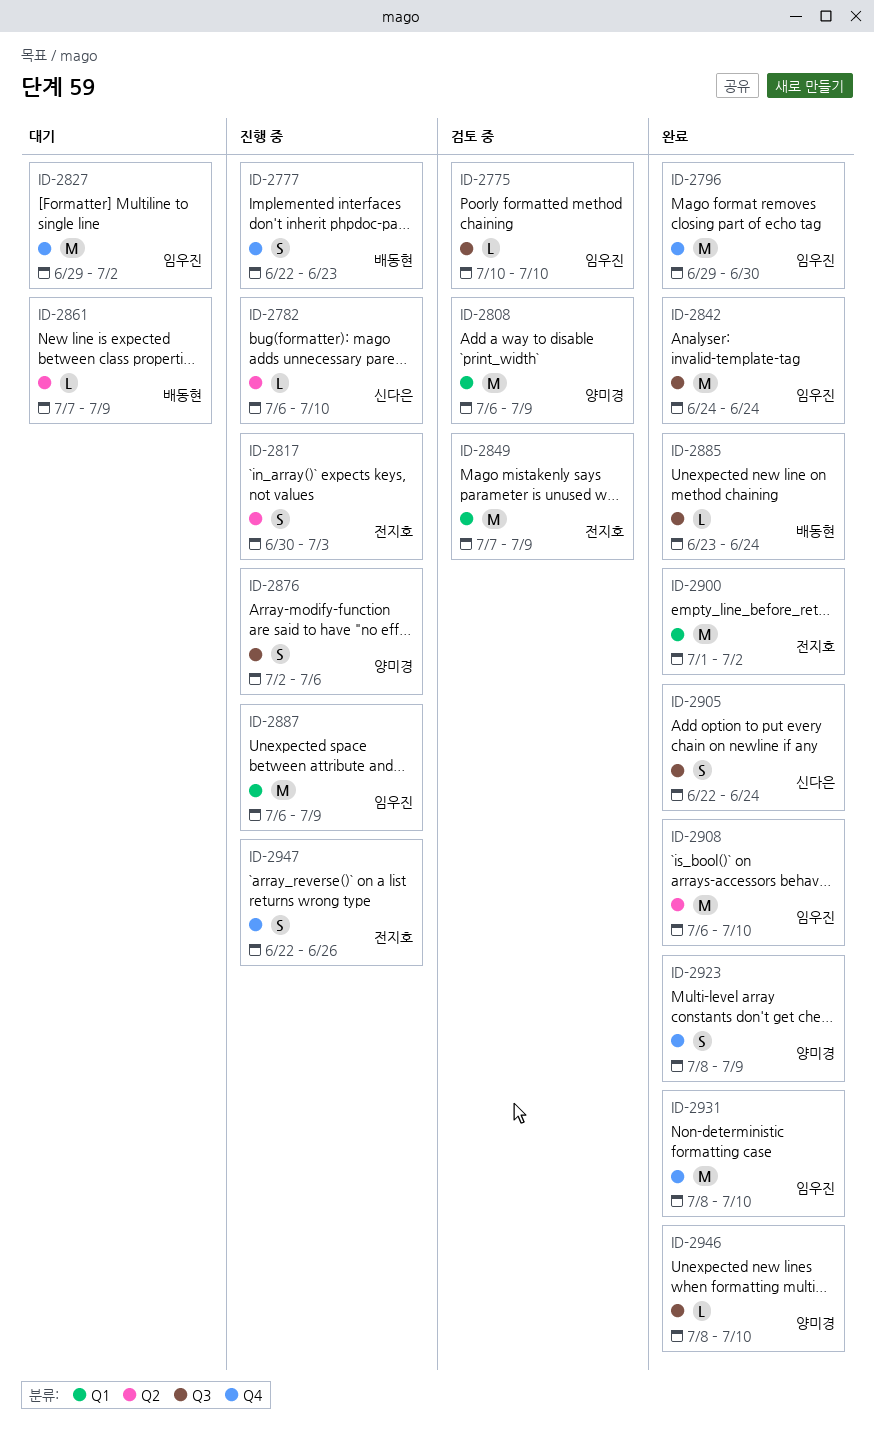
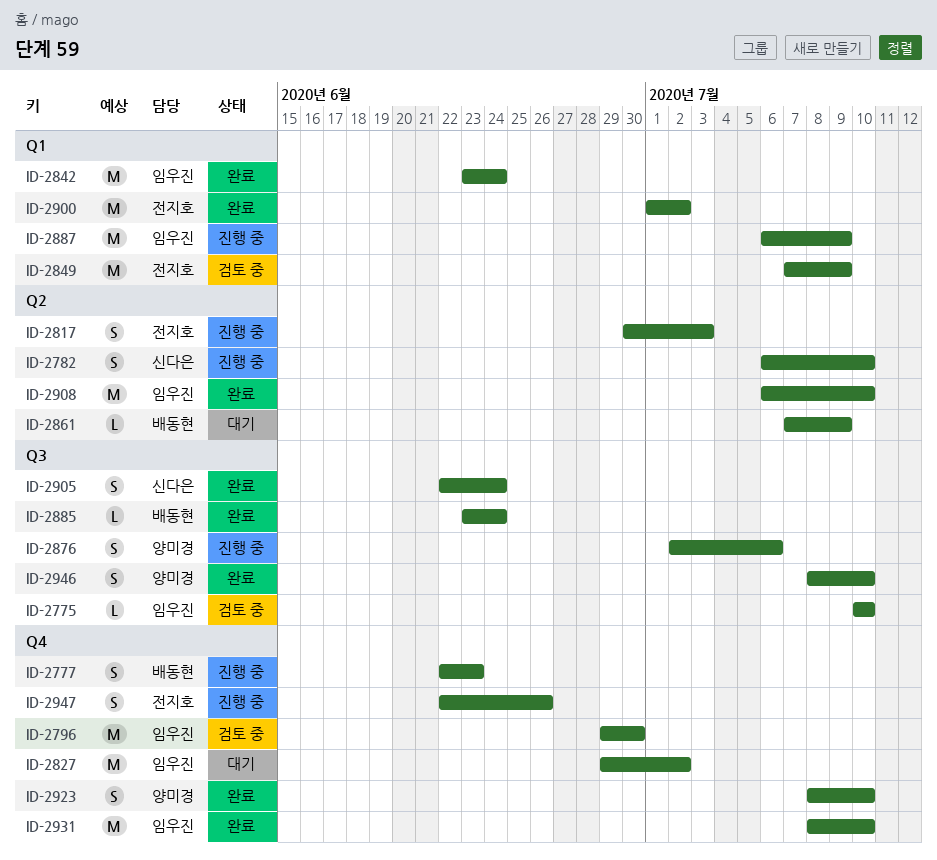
ID-2782, estimate: L -> S
ID-2796, status: 완료 -> 검토 중
ID-2808: present -> none
ID-2842, label: Q3 -> Q1
ID-2842, start: Jun 24 -> Jun 23
ID-2923, due: Jul 9 -> Jul 10
ID-2946, estimate: L -> S

